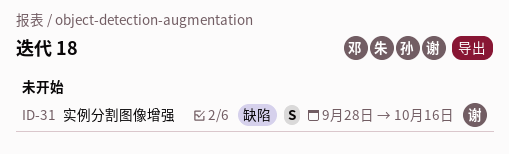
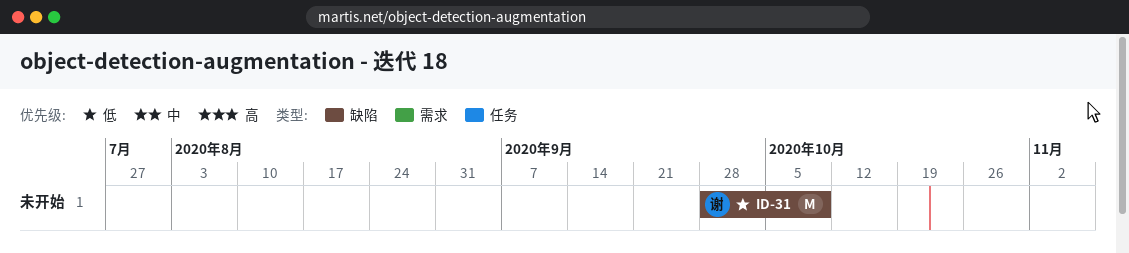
ID-31, estimate: S -> M
ID-31, due: Oct 16 -> Oct 9

